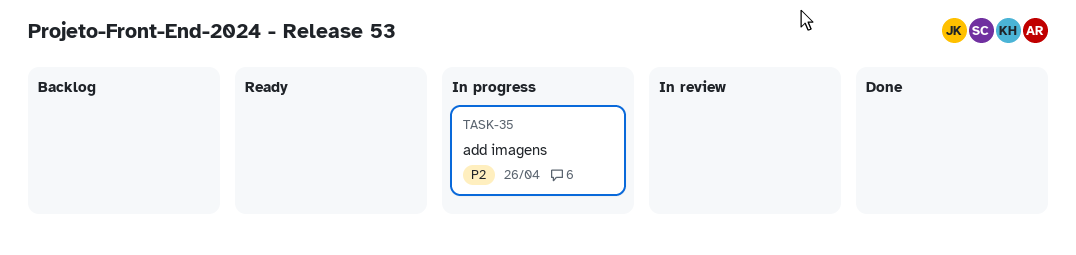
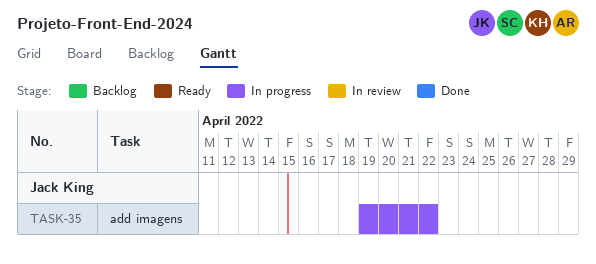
TASK-35, due: Apr 26 -> Apr 22

